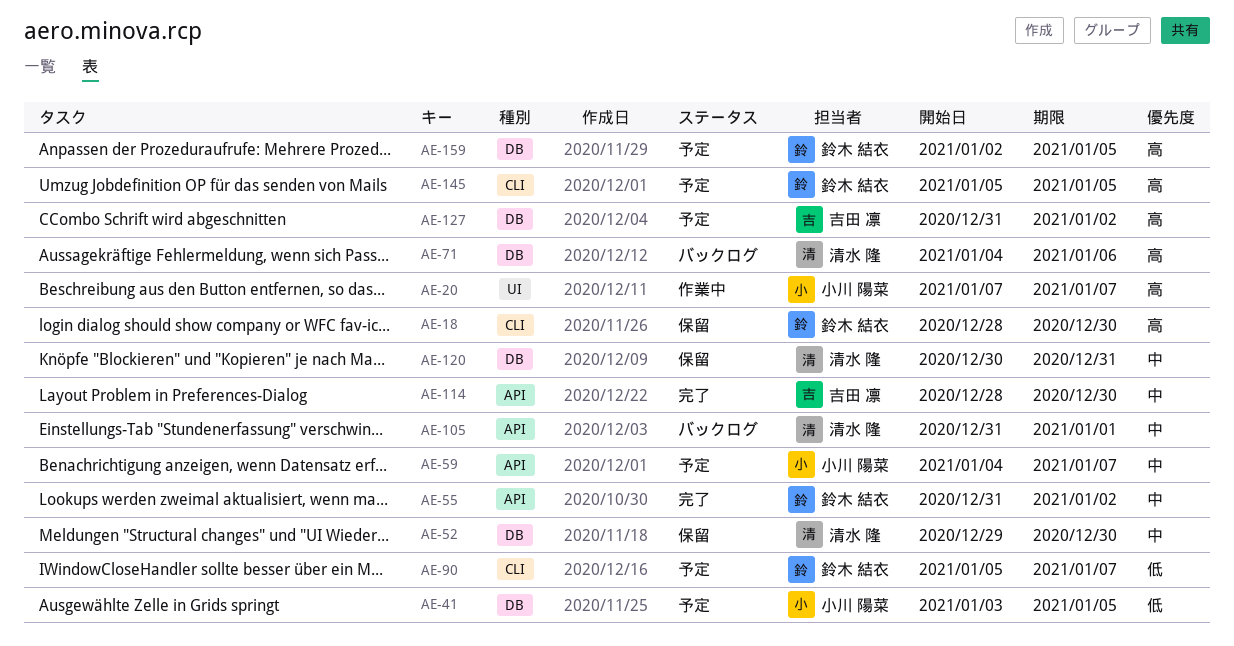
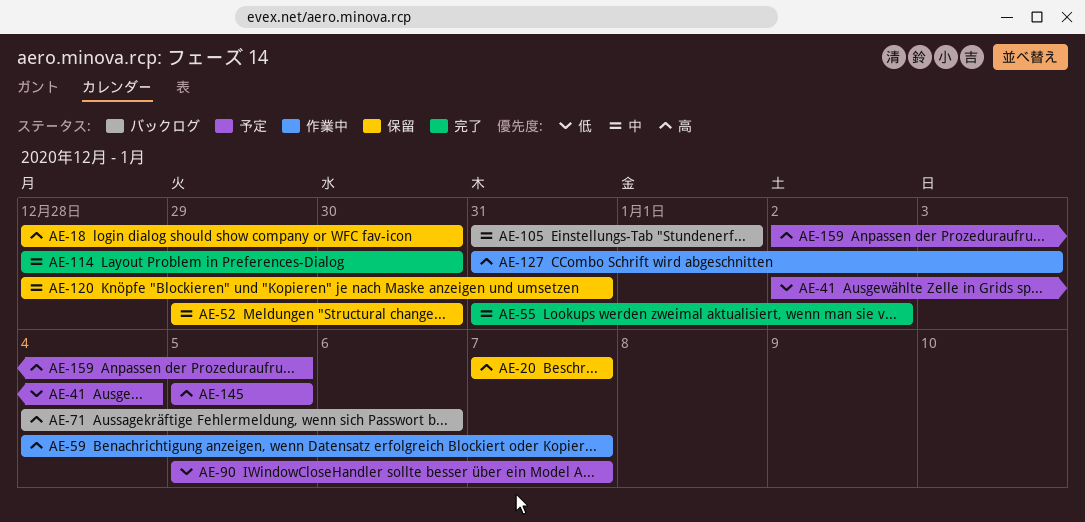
AE-20, status: 作業中 -> 保留
AE-41, start: Jan 3 -> Jan 2
AE-41, due: Jan 5 -> Jan 4
AE-59, status: 予定 -> 作業中
AE-59, priority: 中 -> 高
AE-120, start: Dec 30 -> Dec 28
AE-127, status: 予定 -> 作業中
AE-127, due: Jan 2 -> Jan 3

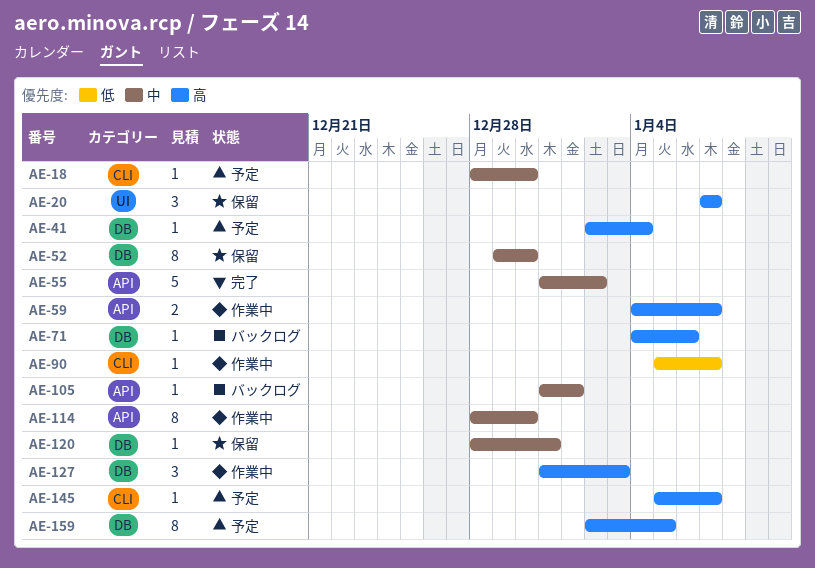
AE-18, status: 保留 -> 予定
AE-18, priority: 高 -> 中
AE-41, priority: 低 -> 高
AE-90, status: 予定 -> 作業中
AE-114, status: 完了 -> 作業中
AE-145, due: Jan 5 -> Jan 7

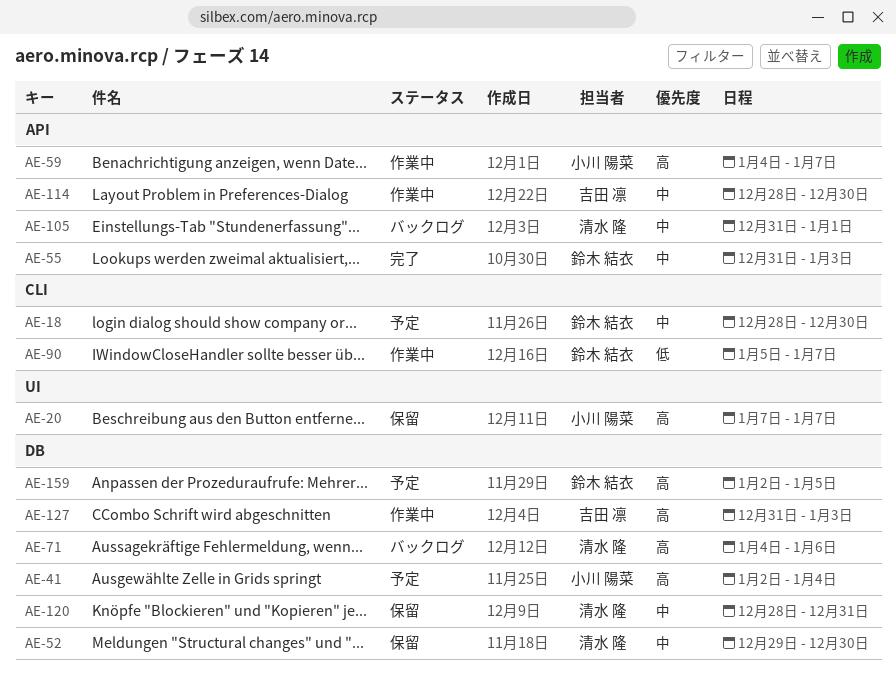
AE-55, due: Jan 2 -> Jan 3
AE-145: present -> none

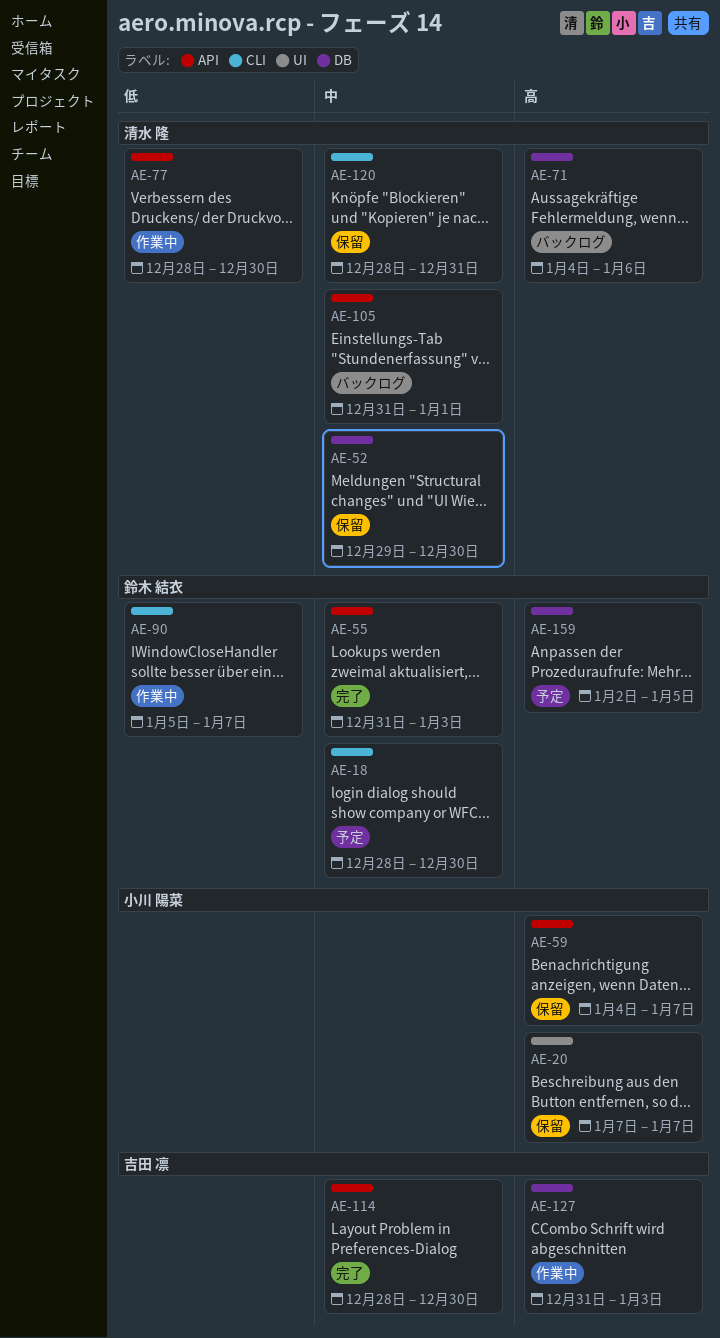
AE-41: present -> none
AE-59, status: 作業中 -> 保留
AE-77: none -> present
AE-114, status: 作業中 -> 完了
AE-120, label: DB -> CLI

